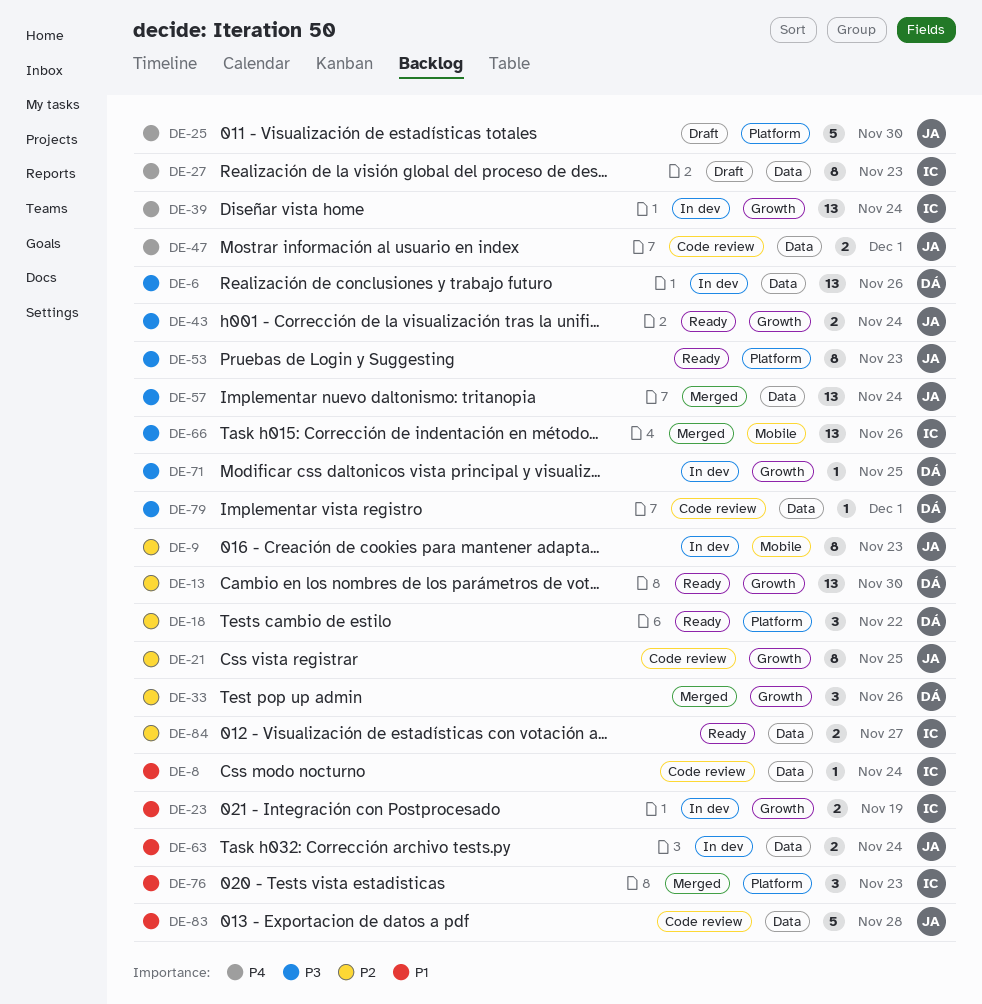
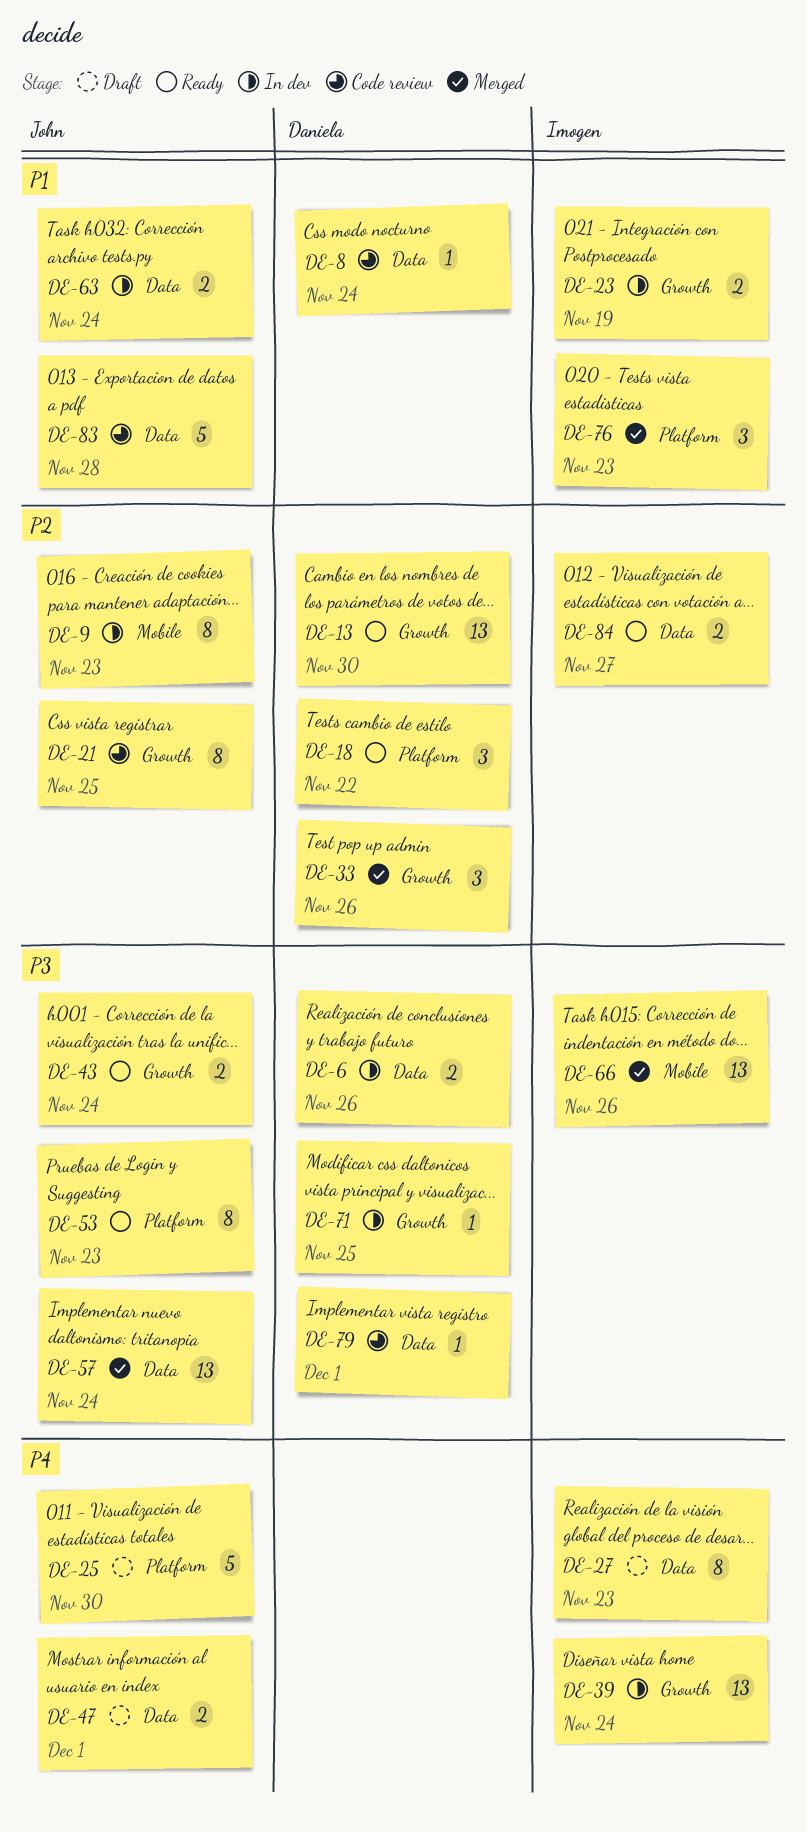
DE-6, estimate: 13 -> 2
DE-8, owner: Imogen -> Daniela
DE-47, status: Code review -> Draft

